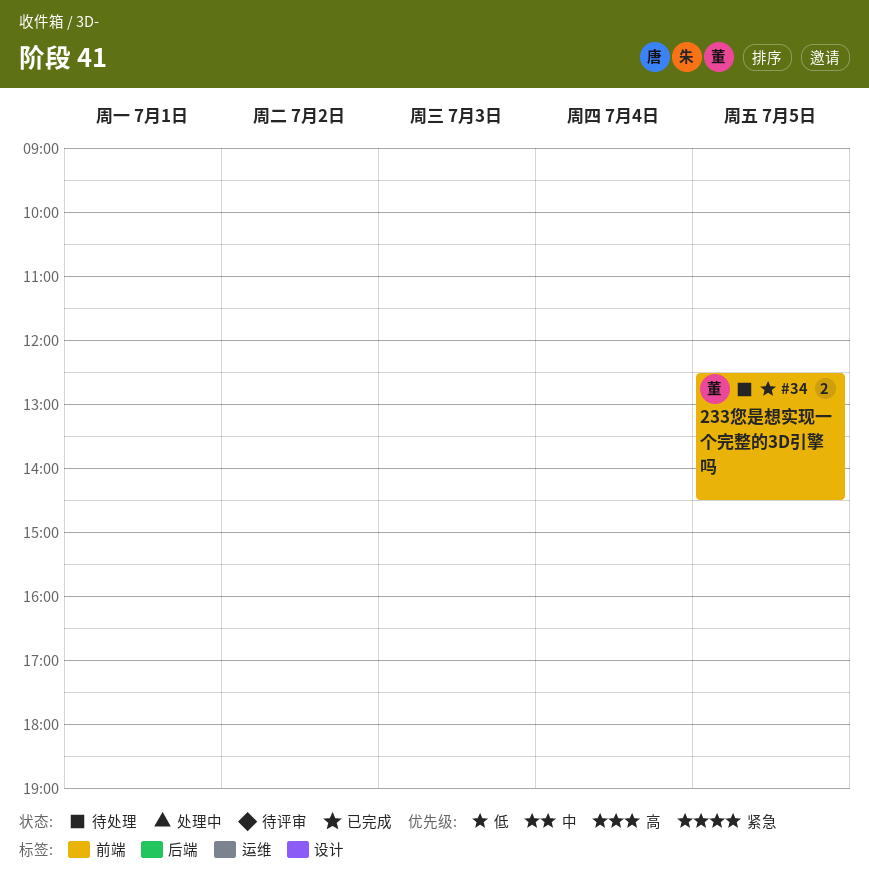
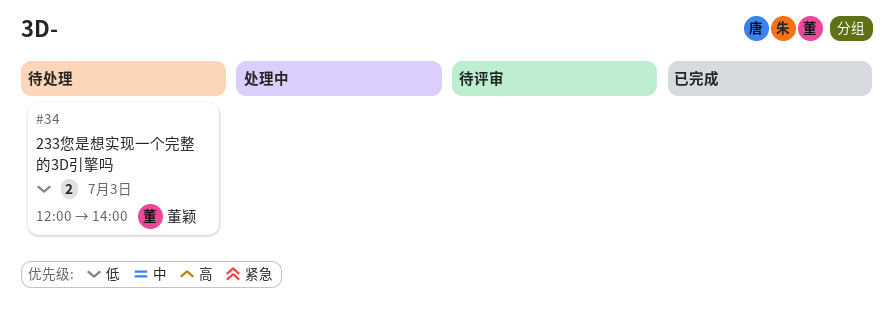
#34, day: Jul 5 -> Jul 3
#34, begins: 12:30 -> 12:00
#34, ends: 14:30 -> 14:00

